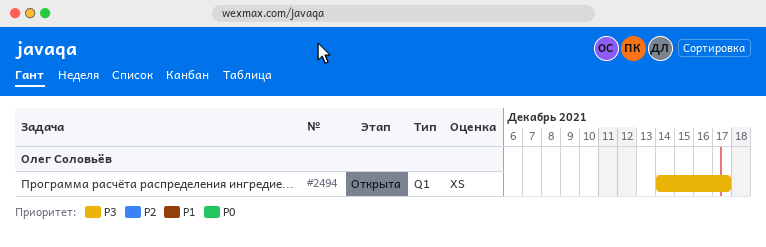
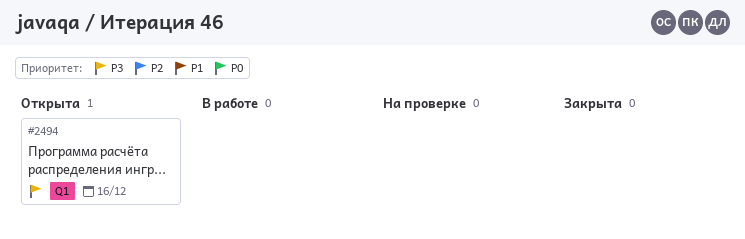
#2494, due: Dec 17 -> Dec 16

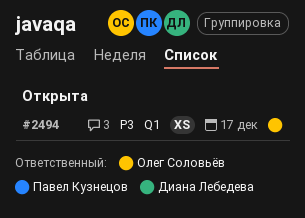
#2494, due: Dec 16 -> Dec 17

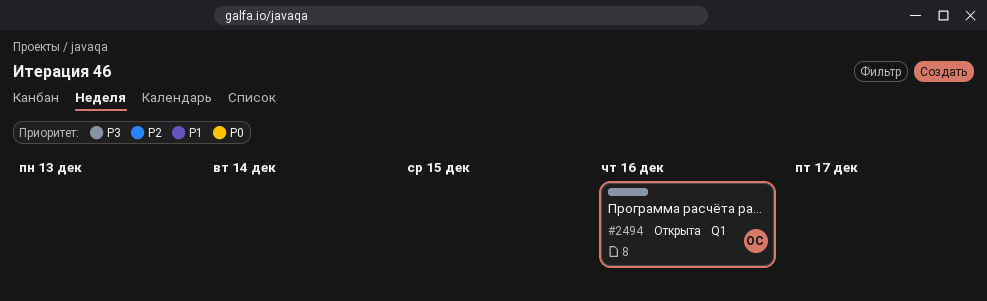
#2494, due: Dec 17 -> Dec 16

